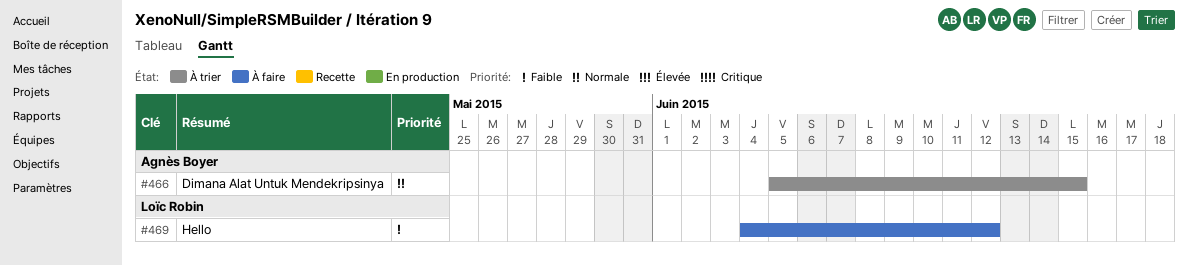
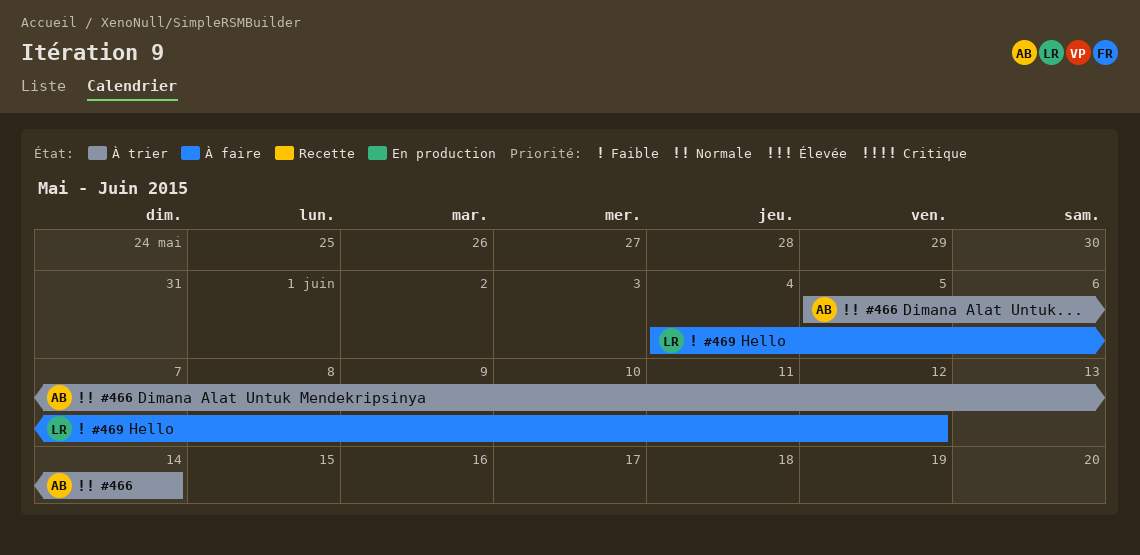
#466, due: Jun 15 -> Jun 14

